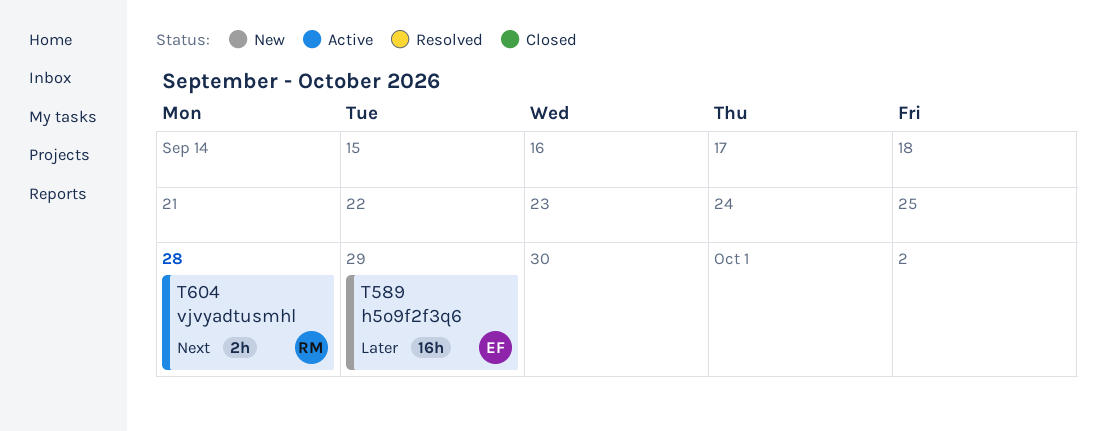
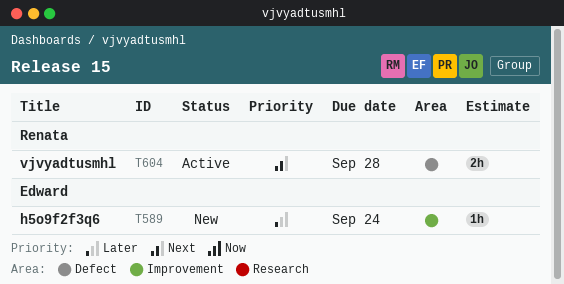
T589, estimate: 16h -> 1h
T589, due: Sep 29 -> Sep 24

